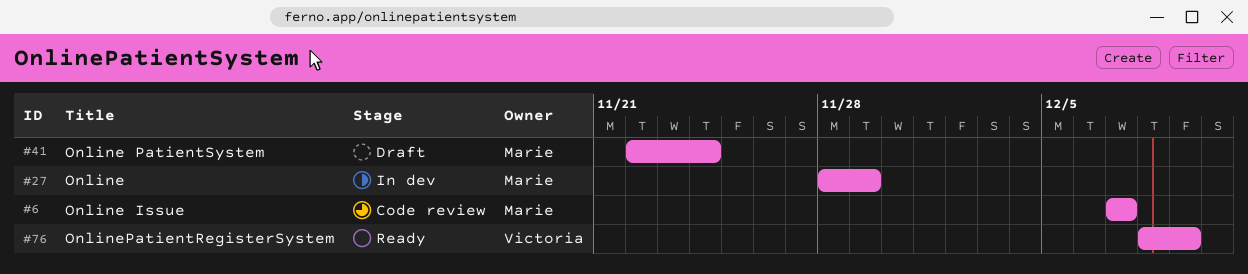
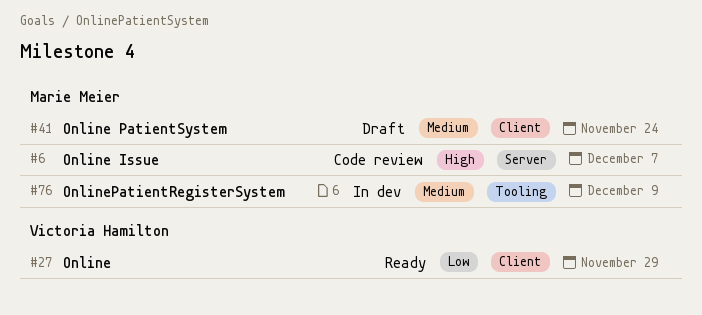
#27, status: In dev -> Ready
#27, owner: Marie Meier -> Victoria Hamilton
#76, status: Ready -> In dev
#76, owner: Victoria Hamilton -> Marie Meier

